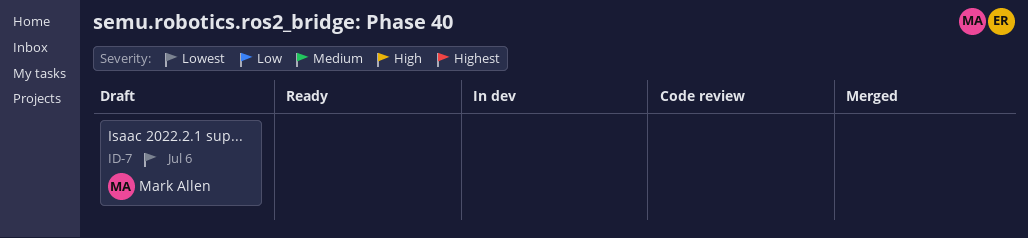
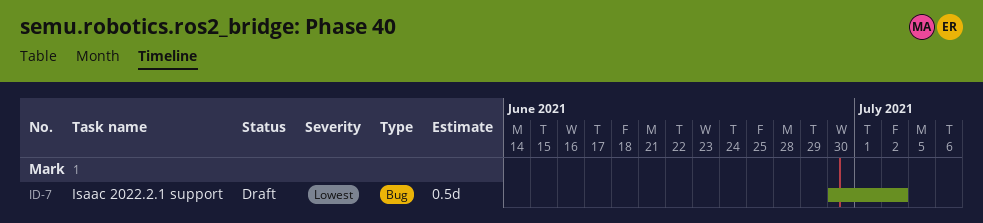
ID-7, due: Jul 6 -> Jul 2

